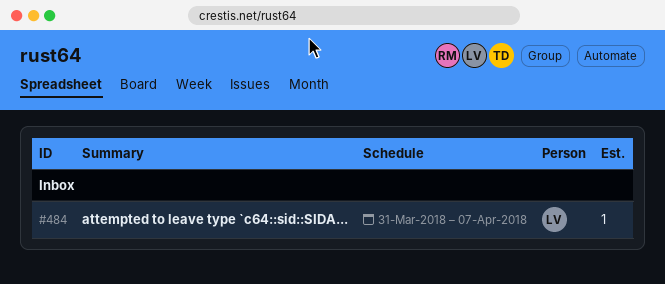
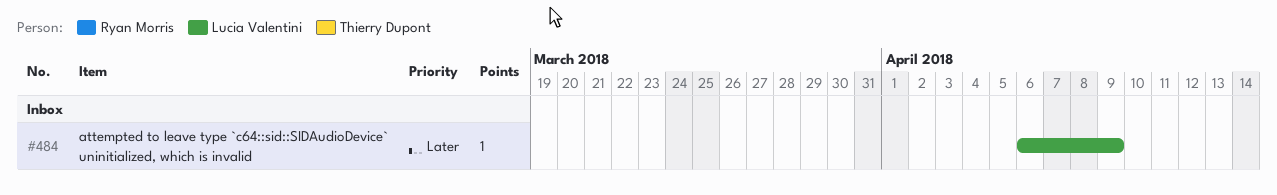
#484, start: Mar 31 -> Apr 6
#484, due: Apr 7 -> Apr 9

